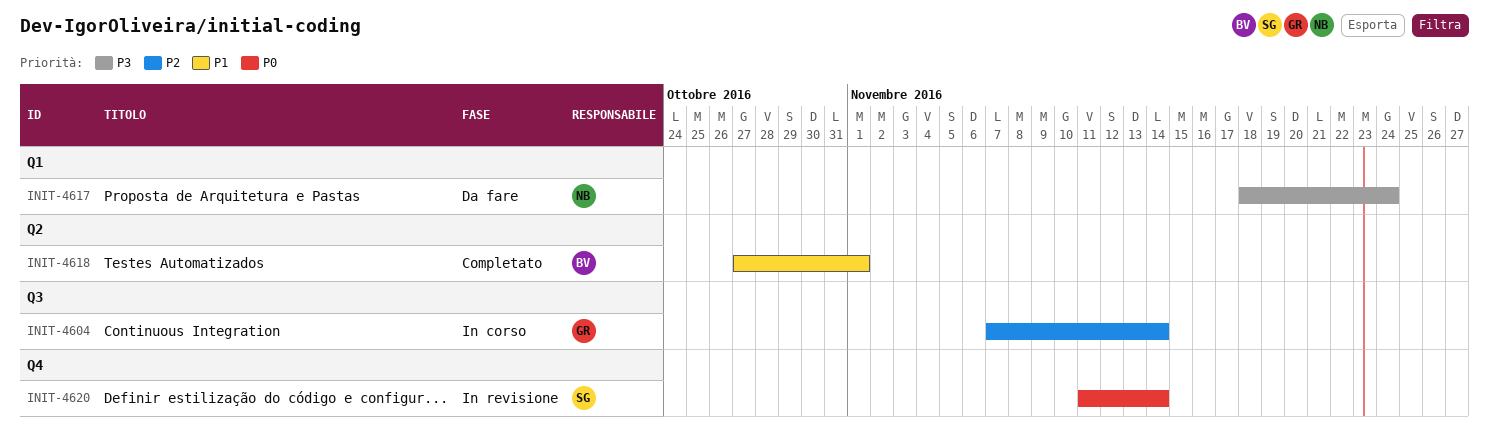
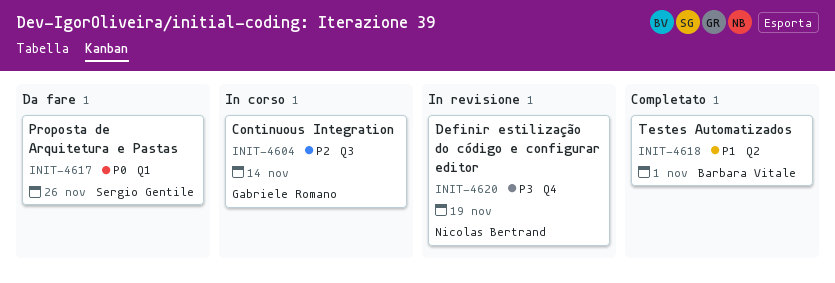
INIT-4617, owner: Nicolas Bertrand -> Sergio Gentile
INIT-4617, priority: P3 -> P0
INIT-4617, due: Nov 24 -> Nov 26
INIT-4620, owner: Sergio Gentile -> Nicolas Bertrand
INIT-4620, priority: P0 -> P3
INIT-4620, due: Nov 14 -> Nov 19

